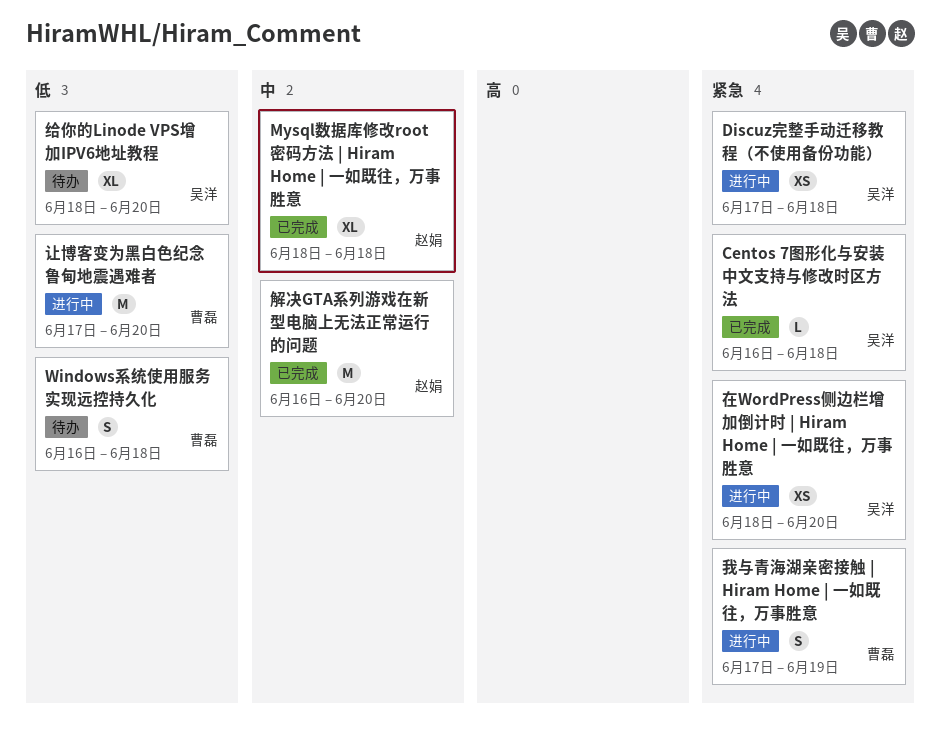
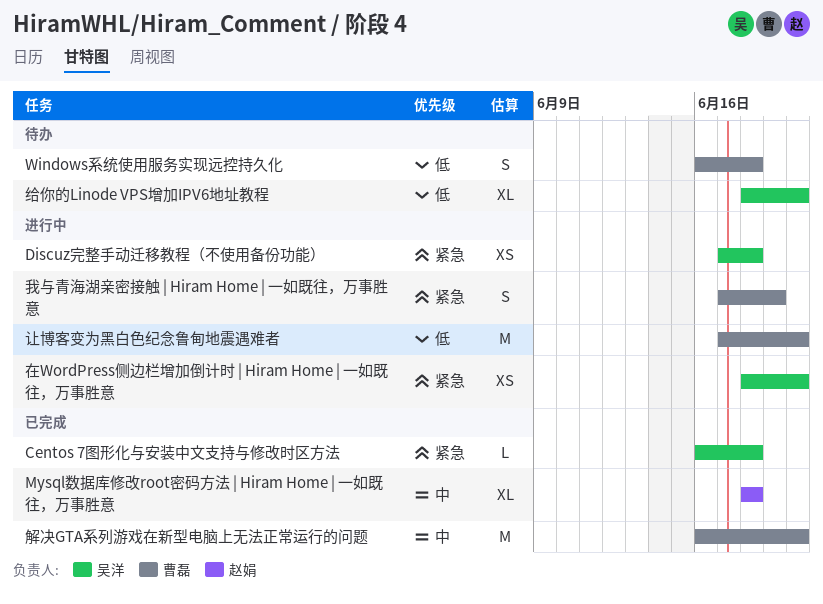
解决GTA系列游戏在新型电脑上无法正常运行的问题, owner: 赵娟 -> 曹磊

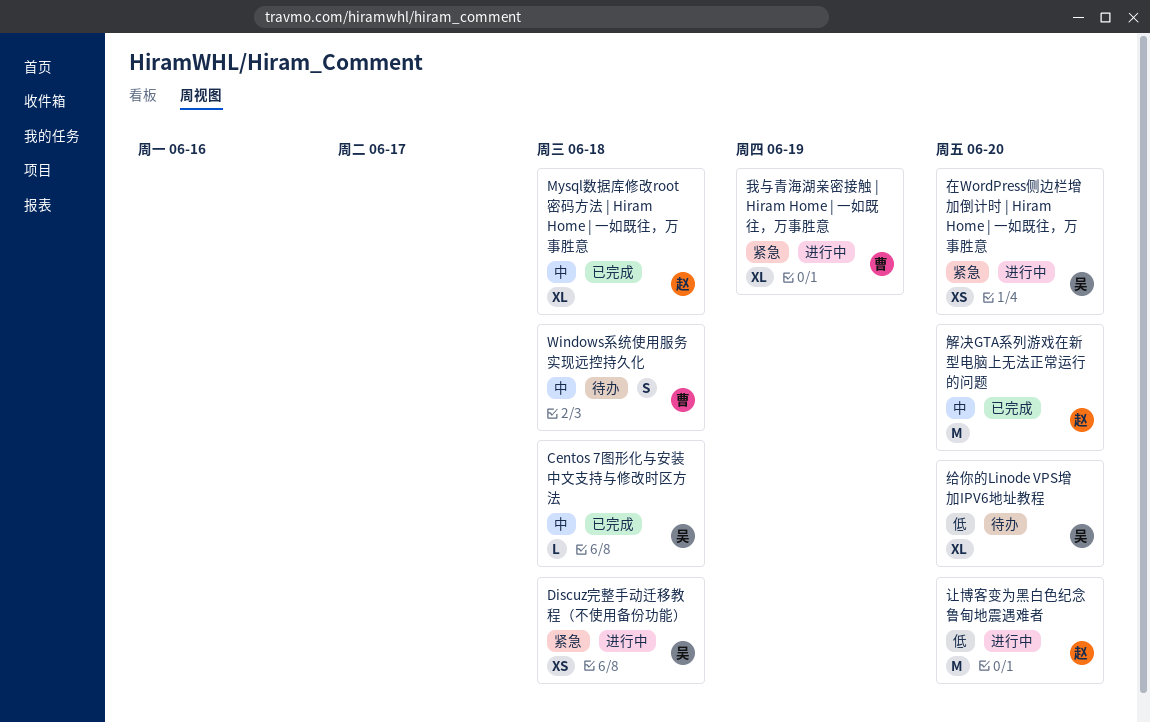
Centos 7图形化与安装中文支持与修改时区方法, priority: 紧急 -> 中
Windows系统使用服务实现远控持久化, priority: 低 -> 中
我与青海湖亲密接触 | Hiram Home | 一如既往，万事胜意, estimate: S -> XL
解决GTA系列游戏在新型电脑上无法正常运行的问题, owner: 曹磊 -> 赵娟
让博客变为黑白色纪念鲁甸地震遇难者, owner: 曹磊 -> 赵娟

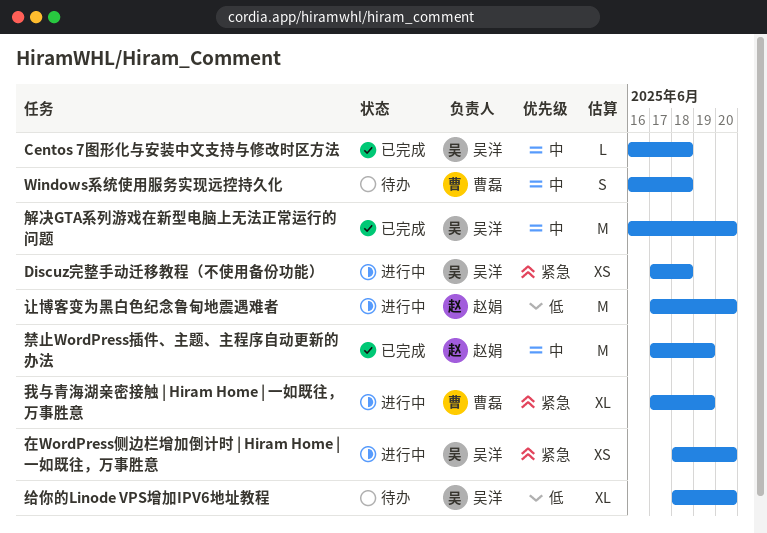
Mysql数据库修改root密码方法 | Hiram Home | 一如既往，万事胜意: present -> none
禁止WordPress插件、主题、主程序自动更新的办法: none -> present
解决GTA系列游戏在新型电脑上无法正常运行的问题, owner: 赵娟 -> 吴洋

